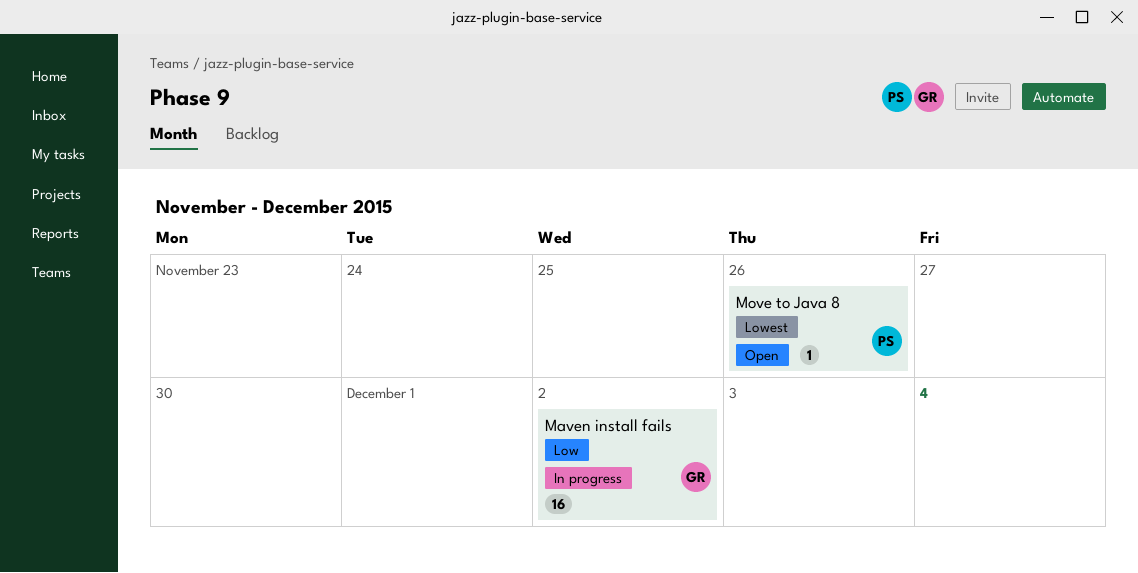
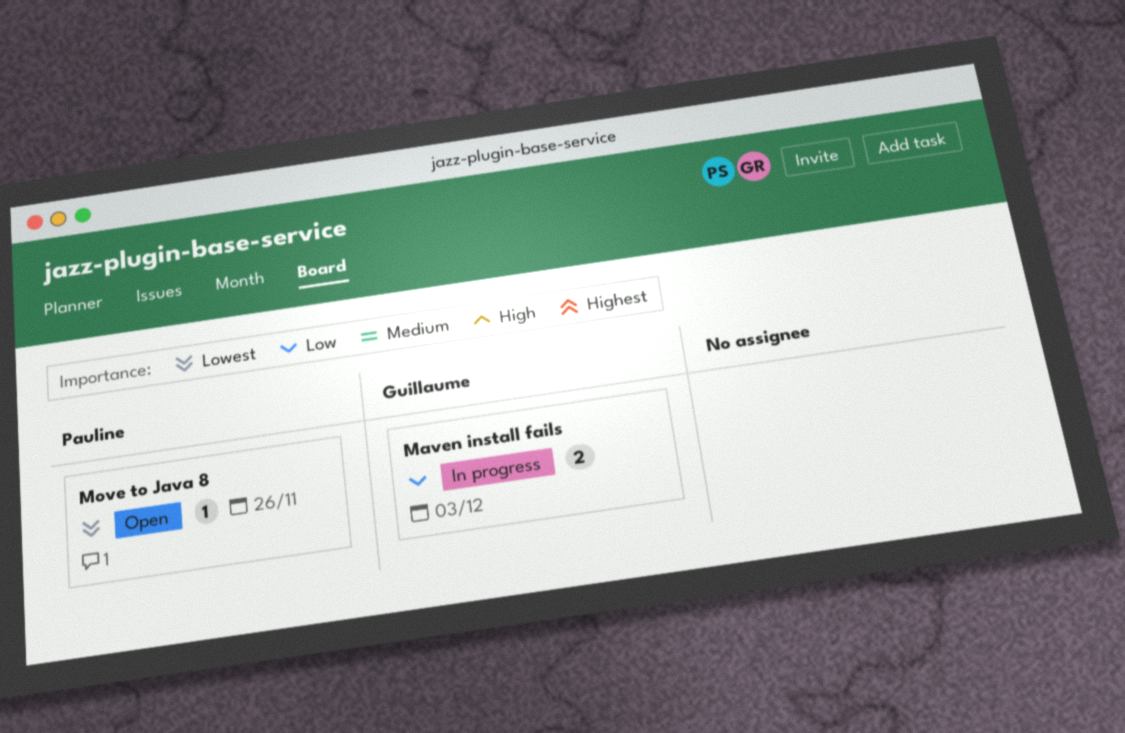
Maven install fails, estimate: 16 -> 2
Maven install fails, due: Dec 2 -> Dec 3

